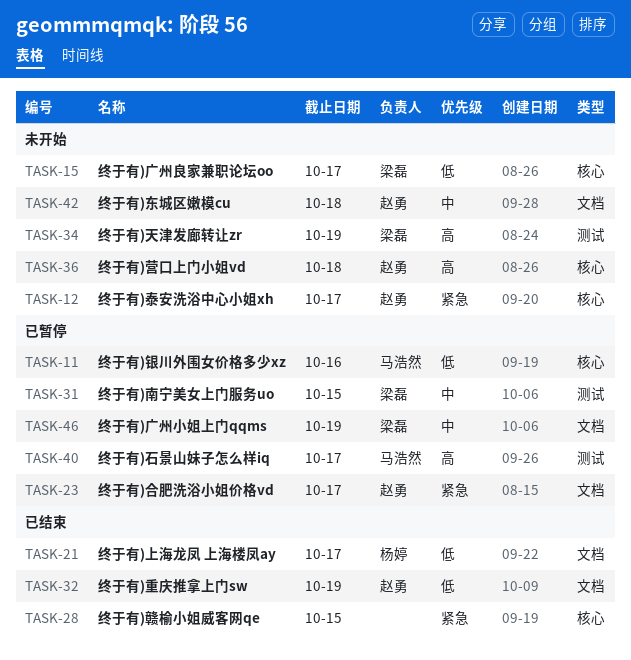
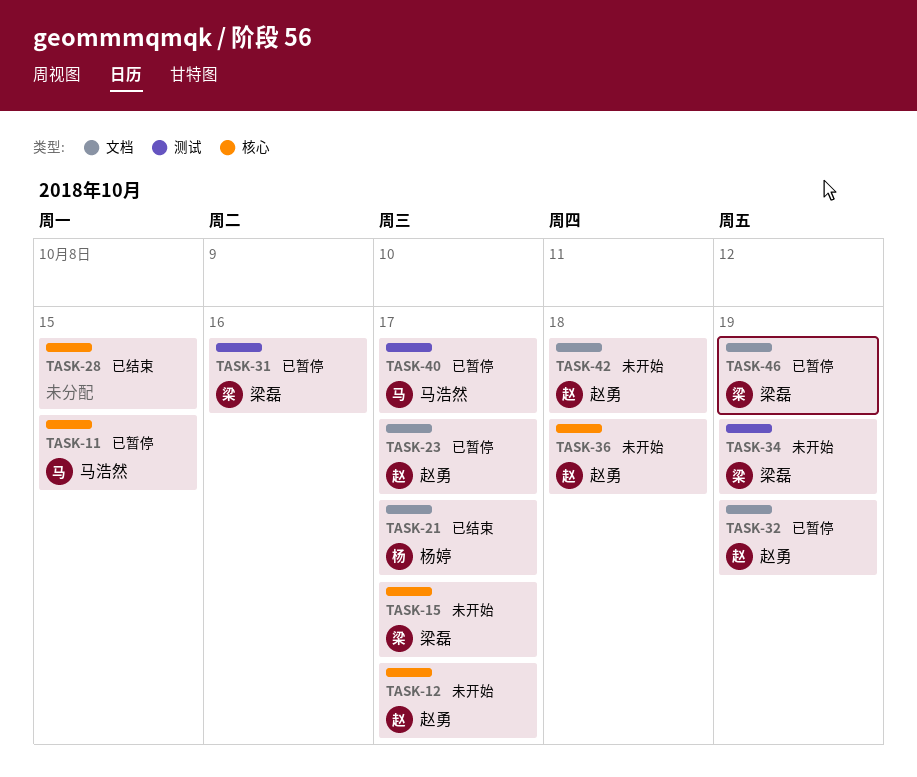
TASK-11, due: Oct 16 -> Oct 15
TASK-31, due: Oct 15 -> Oct 16
TASK-32, status: 已结束 -> 已暂停

